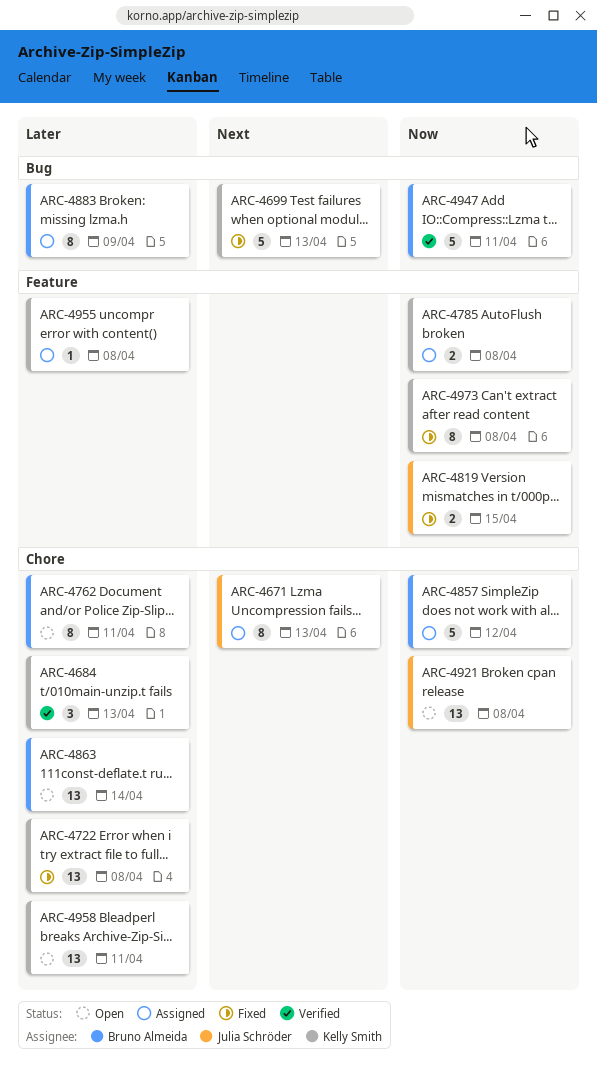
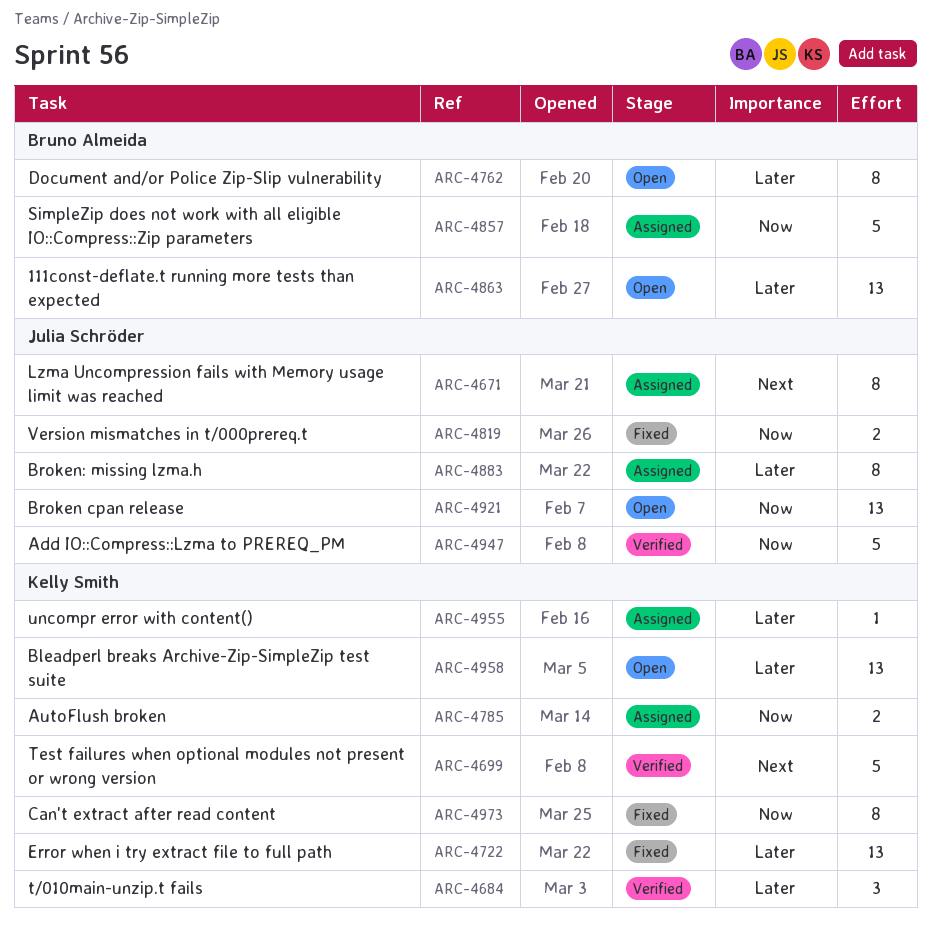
ARC-4699, status: Fixed -> Verified
ARC-4883, owner: Bruno Almeida -> Julia Schröder
ARC-4947, owner: Bruno Almeida -> Julia Schröder

